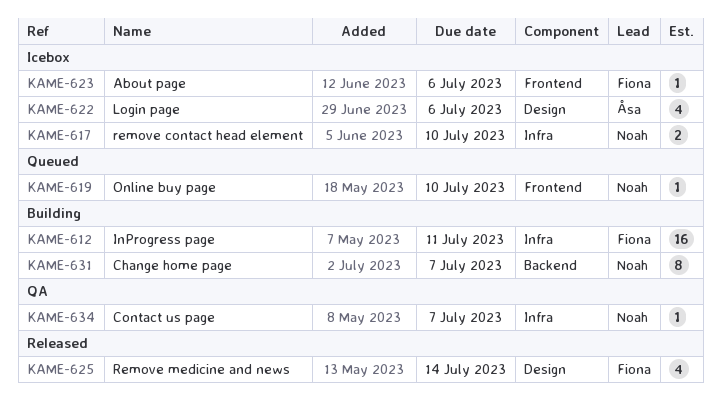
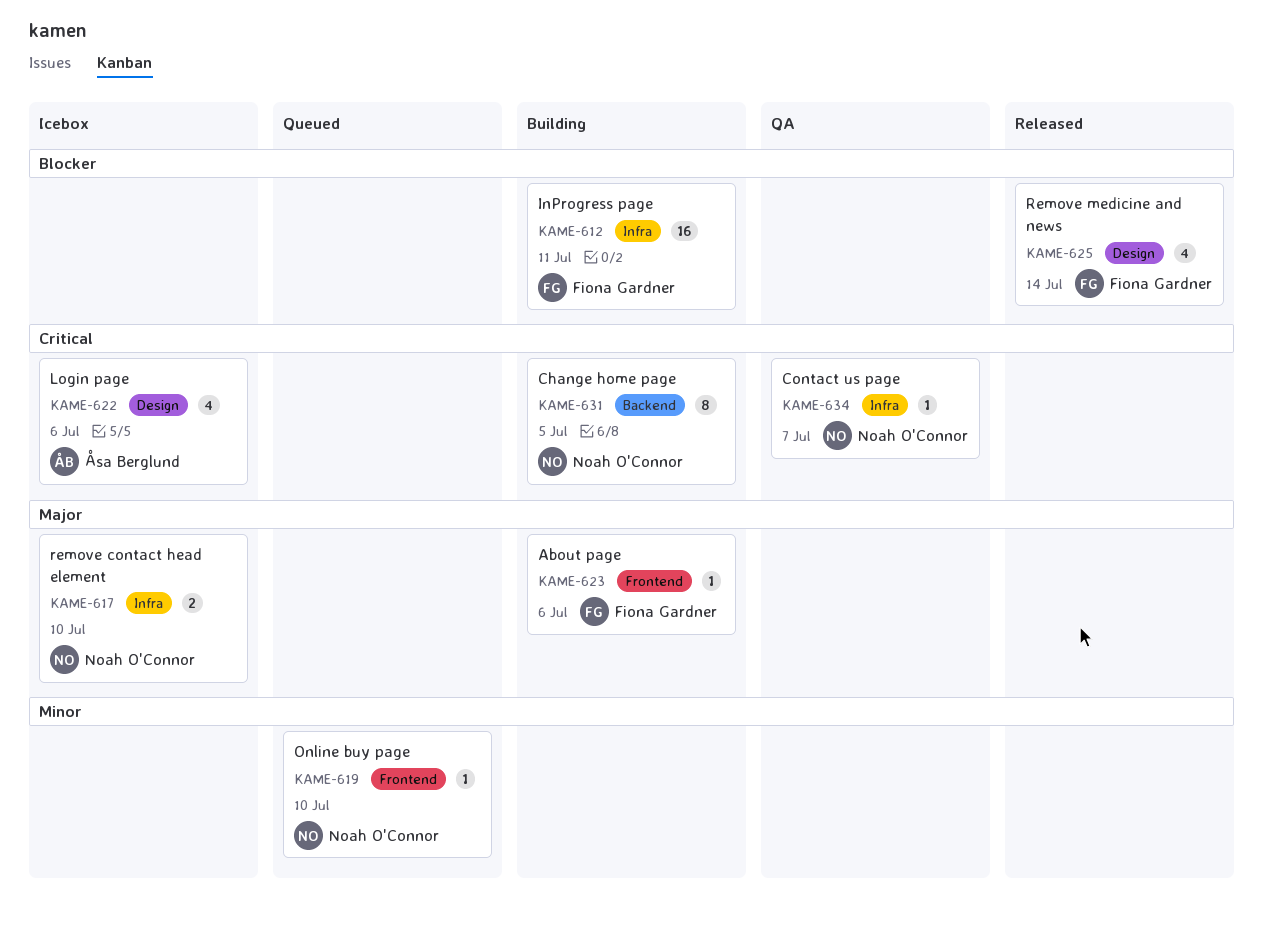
KAME-623, status: Icebox -> Building
KAME-631, due: Jul 7 -> Jul 5

